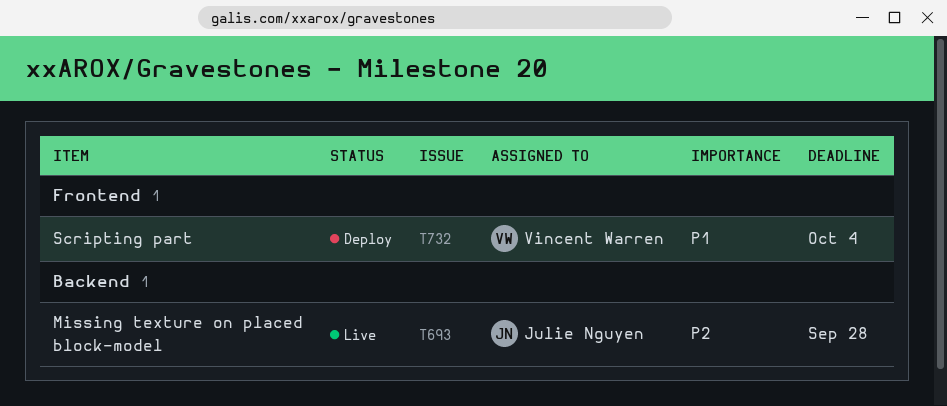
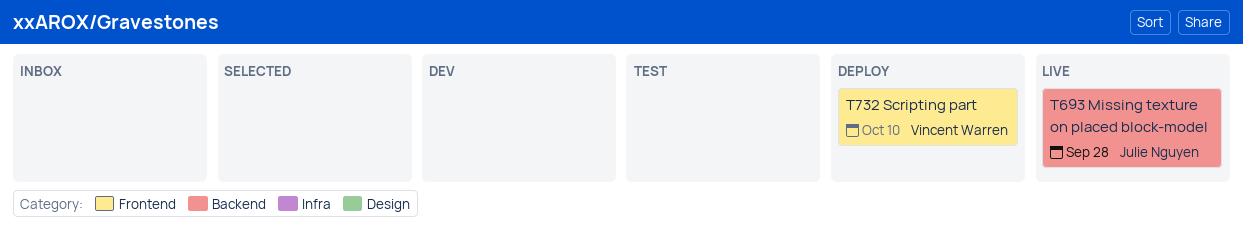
T732, due: Oct 4 -> Oct 10

